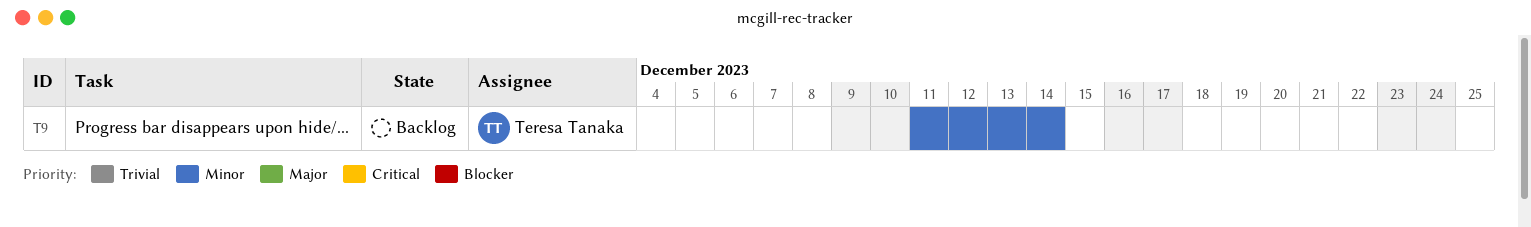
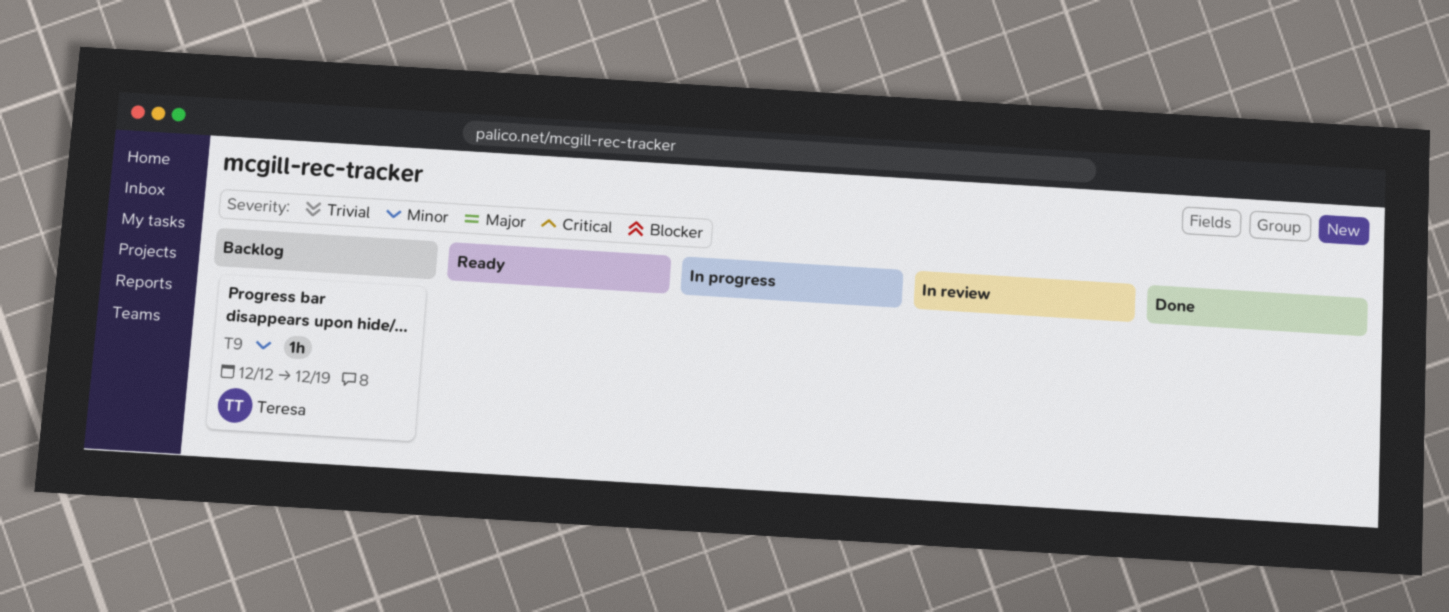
T9, start: Dec 11 -> Dec 12
T9, due: Dec 14 -> Dec 19

